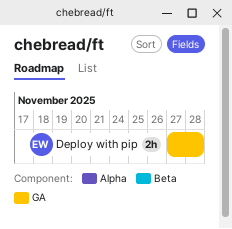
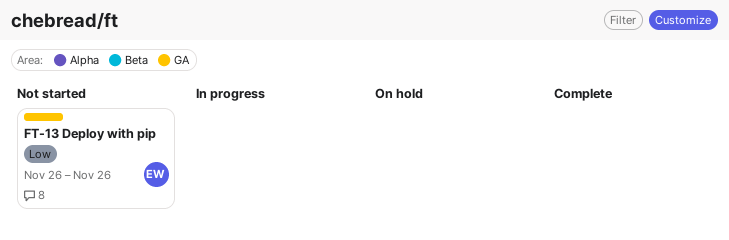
Deploy with pip, start: Nov 27 -> Nov 26
Deploy with pip, due: Nov 28 -> Nov 26

